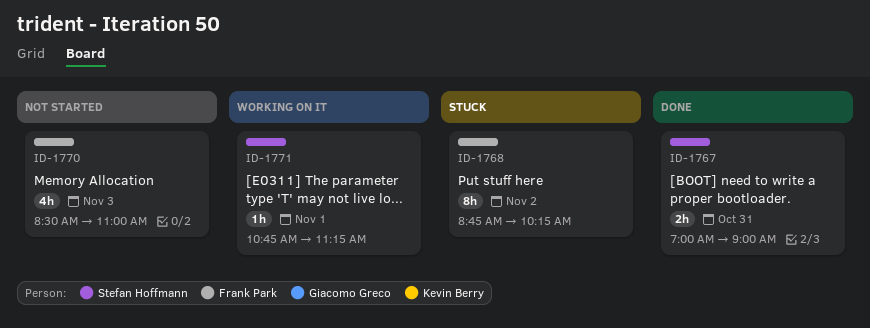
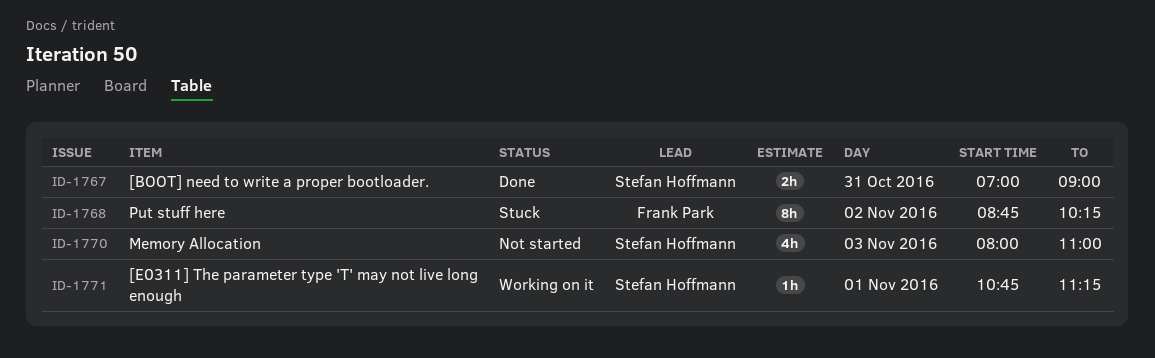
ID-1770, owner: Frank Park -> Stefan Hoffmann
ID-1770, begins: 08:30 -> 08:00

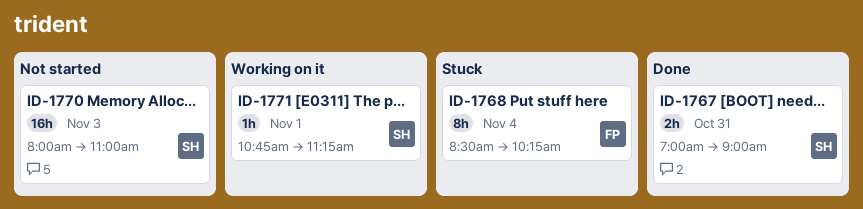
ID-1768, day: Nov 2 -> Nov 4
ID-1768, begins: 08:45 -> 08:30
ID-1770, estimate: 4h -> 16h

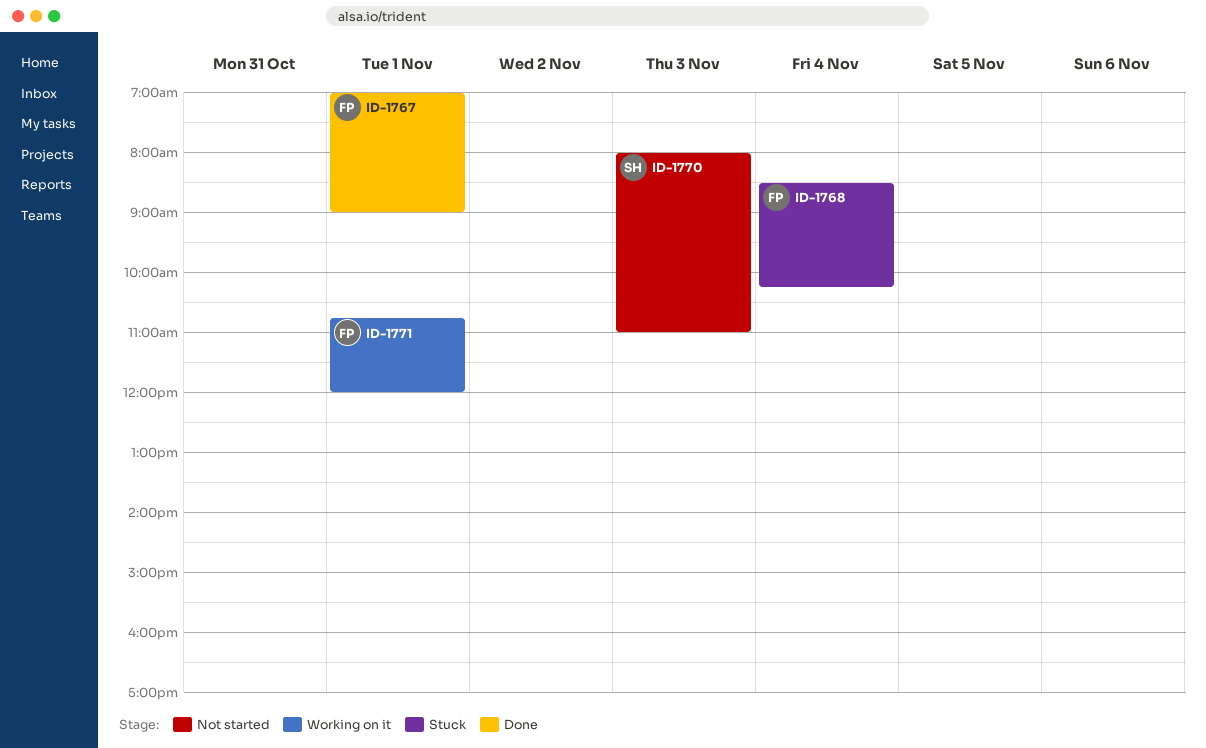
ID-1767, owner: SH -> FP
ID-1767, day: Oct 31 -> Nov 1
ID-1771, owner: SH -> FP
ID-1771, ends: 11:15 -> 12:00

